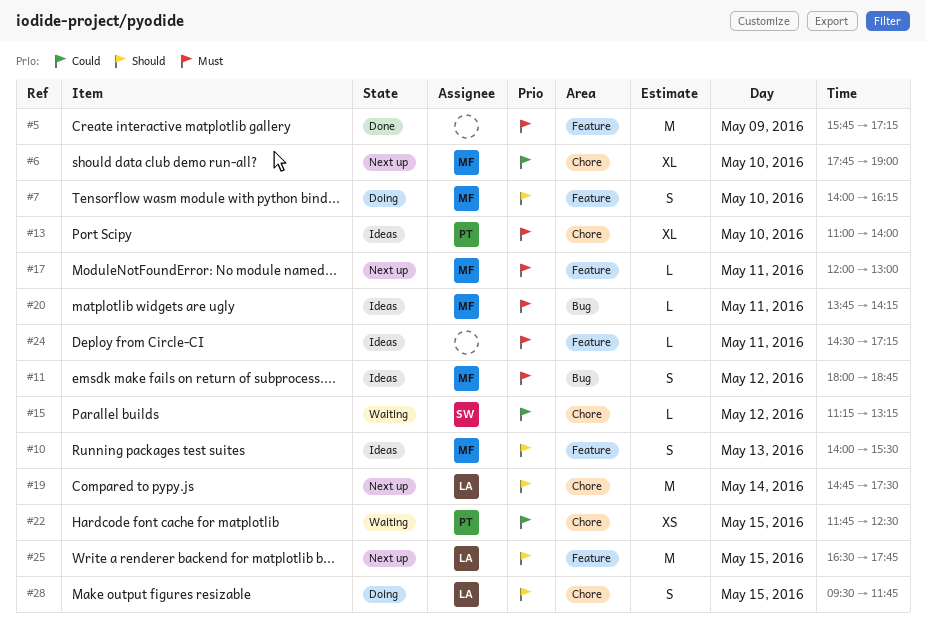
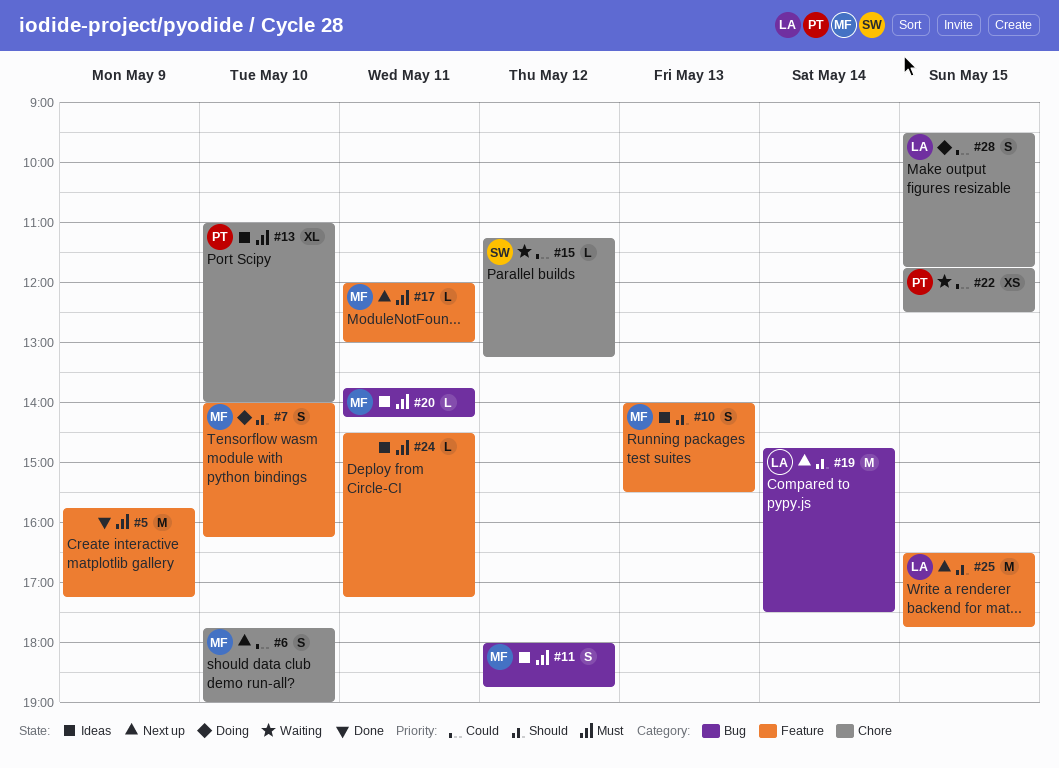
#6, estimate: XL -> S
#19, label: Chore -> Bug
#28, priority: Should -> Could

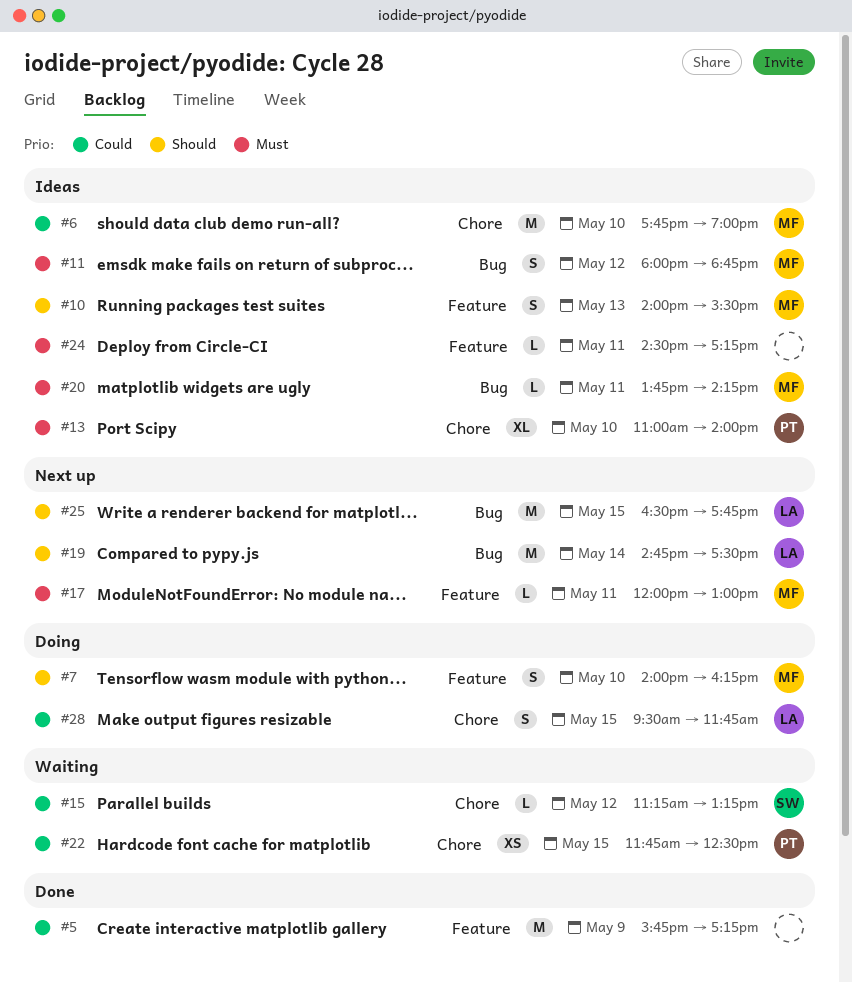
#5, priority: Must -> Could
#6, status: Next up -> Ideas
#6, estimate: S -> M
#25, label: Feature -> Bug

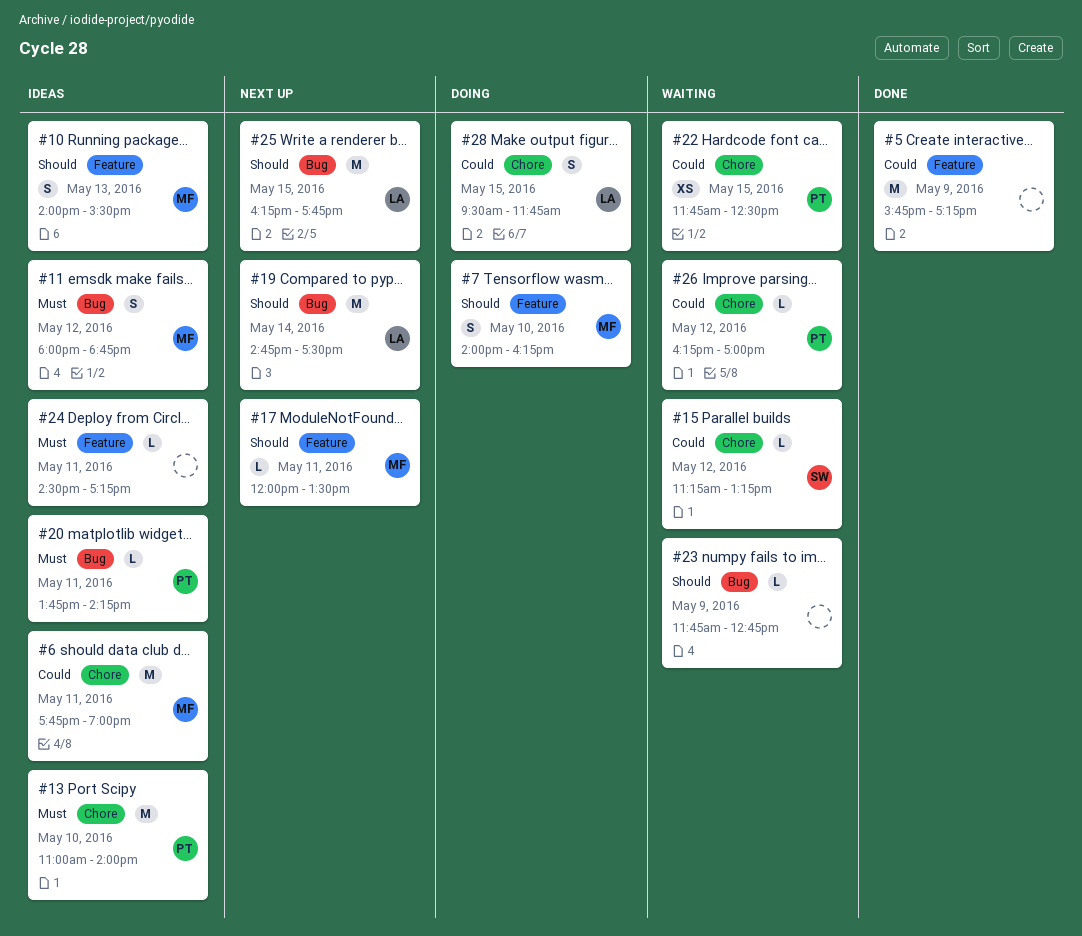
#6, day: May 10 -> May 11
#13, estimate: XL -> M
#17, priority: Must -> Should
#17, ends: 13:00 -> 13:30
#20, owner: MF -> PT
#23: none -> present
#25, begins: 16:30 -> 16:15
#26: none -> present

